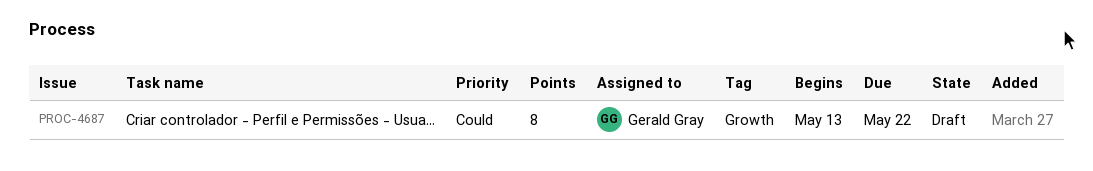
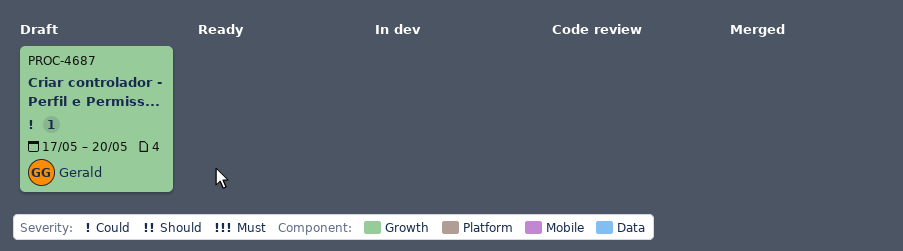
PROC-4687, estimate: 8 -> 1
PROC-4687, start: May 13 -> May 17
PROC-4687, due: May 22 -> May 20

